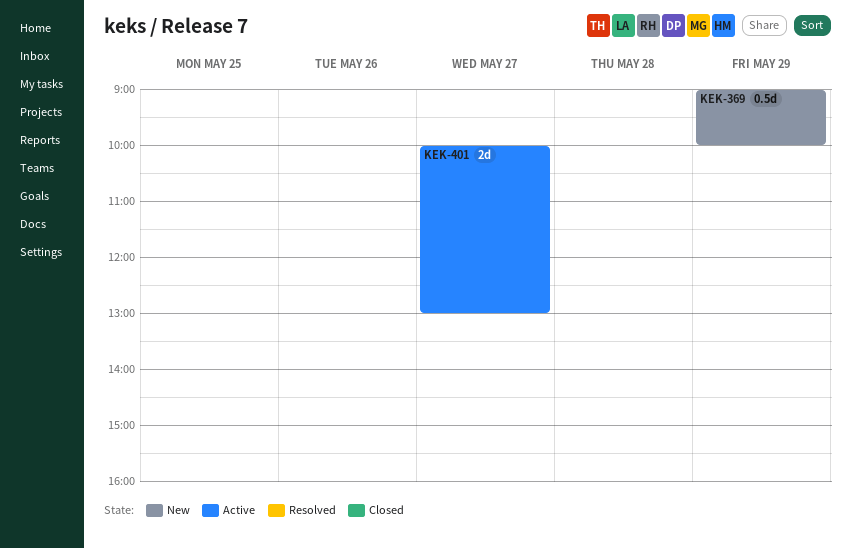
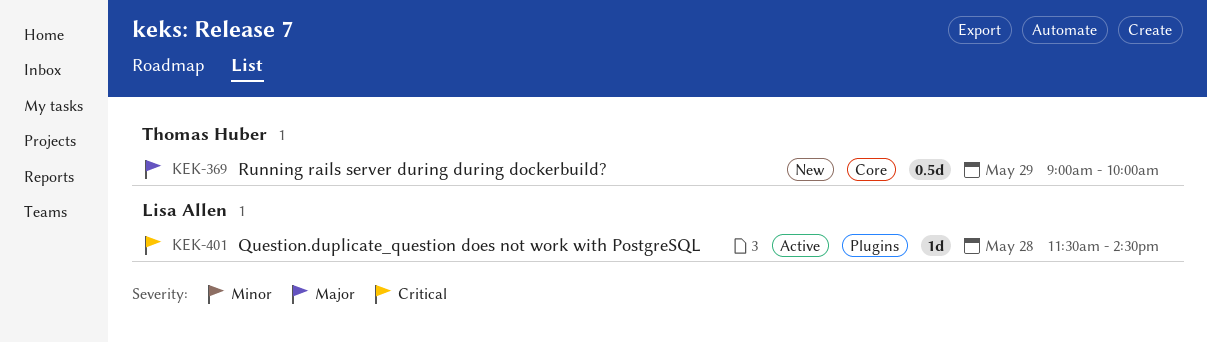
KEK-401, estimate: 2d -> 1d
KEK-401, day: May 27 -> May 28
KEK-401, begins: 10:00 -> 11:30
KEK-401, ends: 13:00 -> 14:30

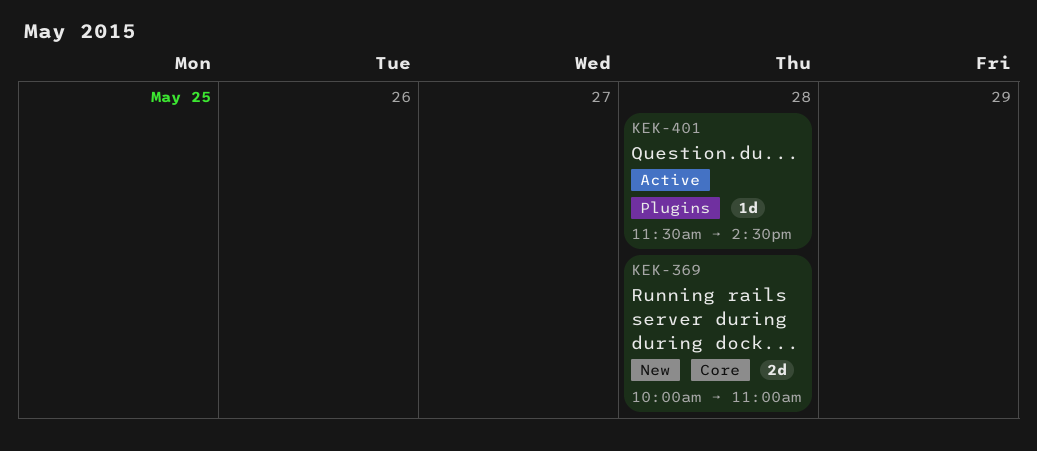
KEK-369, estimate: 0.5d -> 2d
KEK-369, day: May 29 -> May 28
KEK-369, begins: 09:00 -> 10:00
KEK-369, ends: 10:00 -> 11:00

